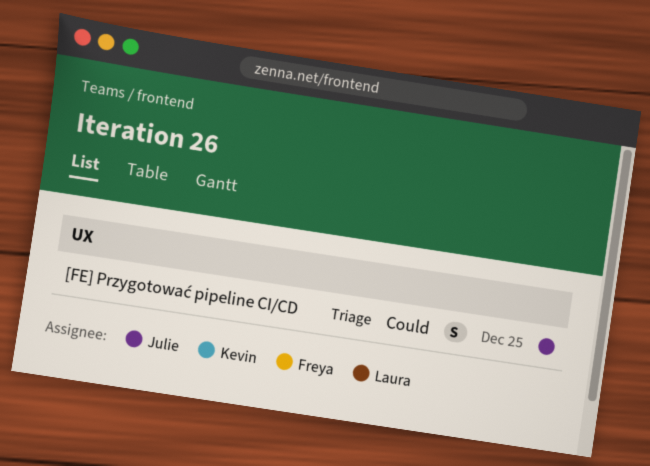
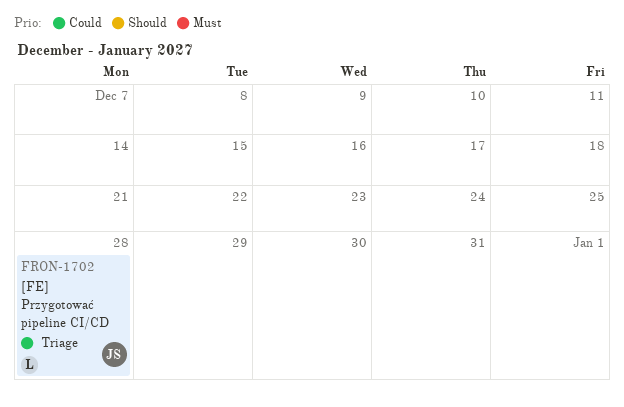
[FE] Przygotować pipeline CI/CD, estimate: S -> L
[FE] Przygotować pipeline CI/CD, due: Dec 25 -> Dec 28

